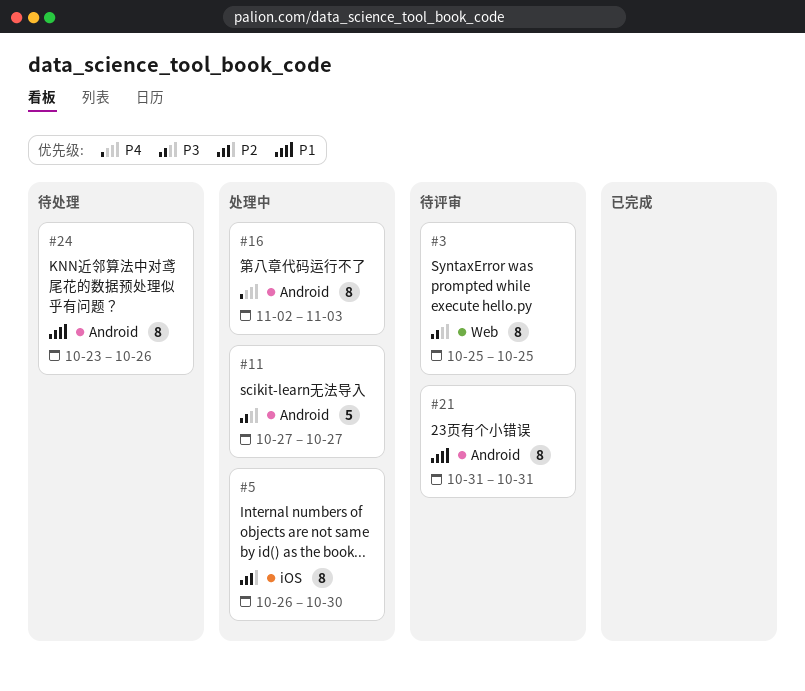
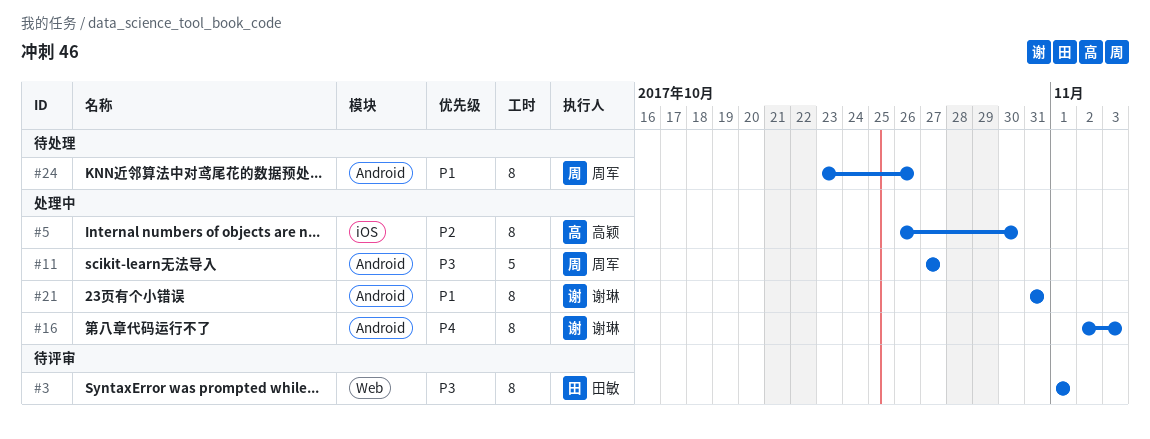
#3, start: Oct 25 -> Nov 1
#3, due: Oct 25 -> Nov 1
#21, status: 待评审 -> 处理中

